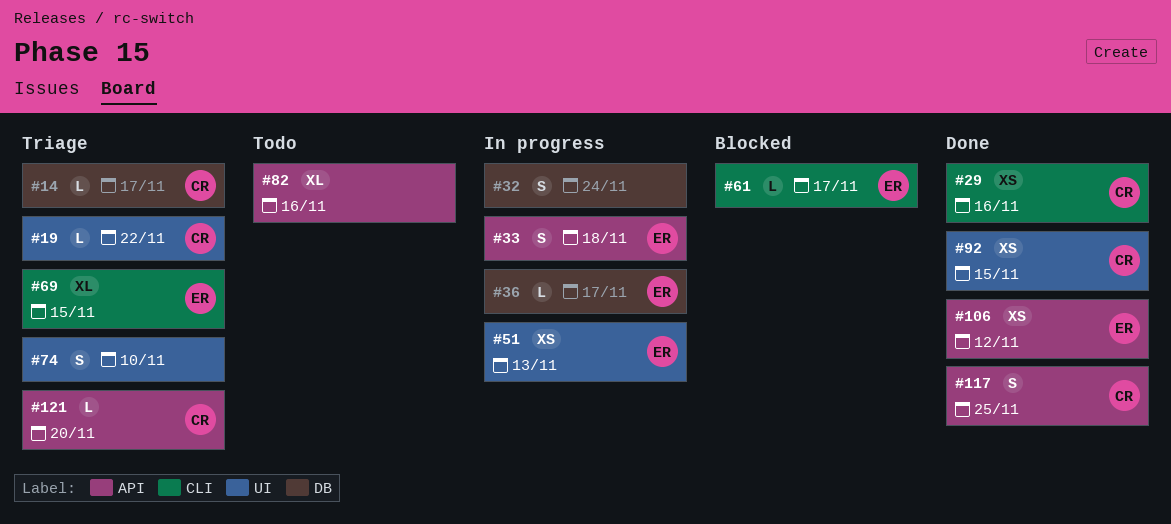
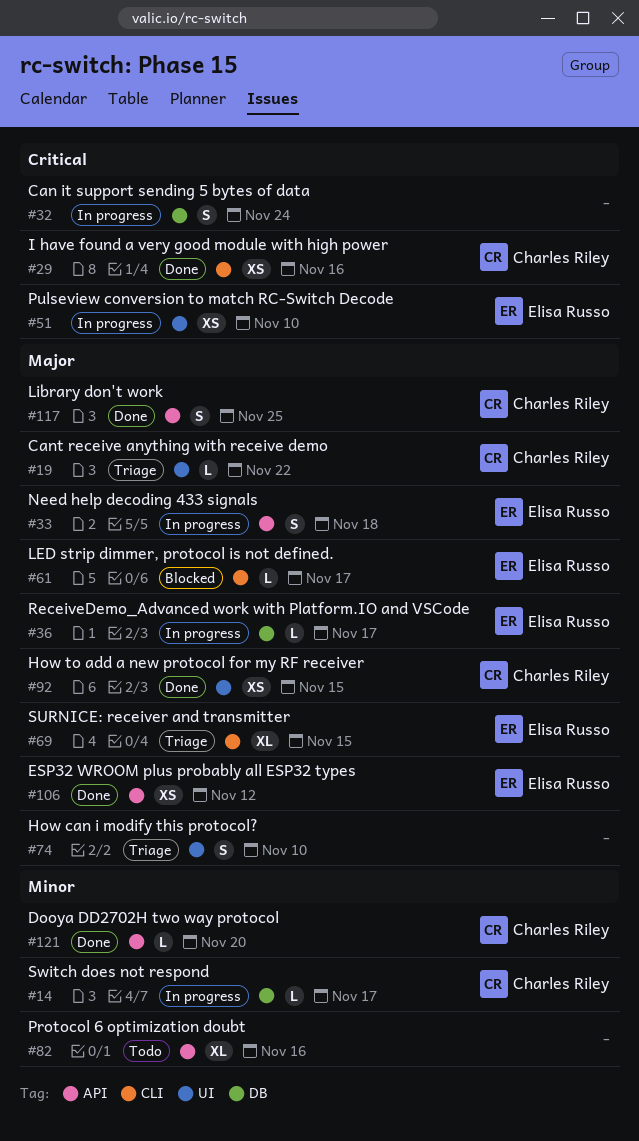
#14, status: Triage -> In progress
#51, due: Nov 13 -> Nov 10
#121, status: Triage -> Done

